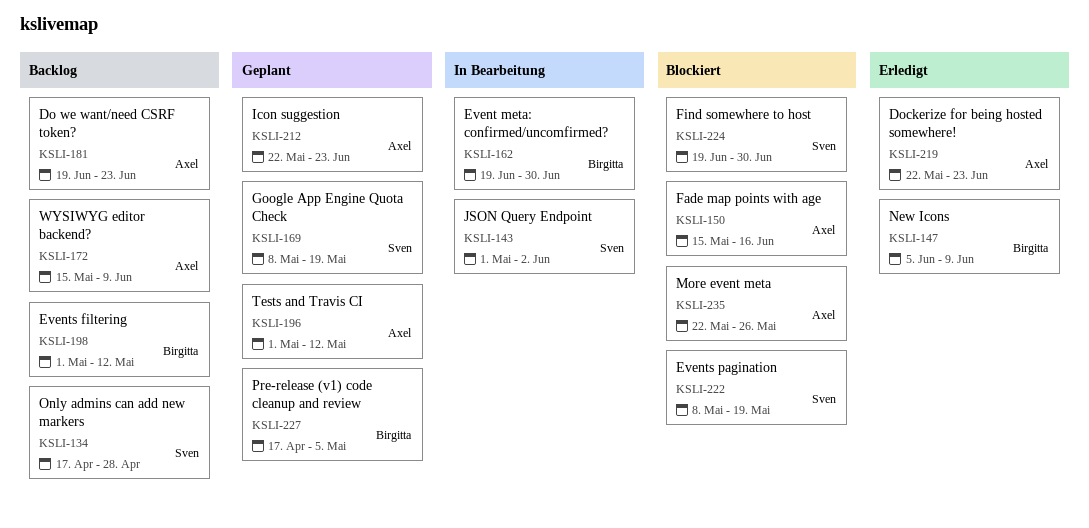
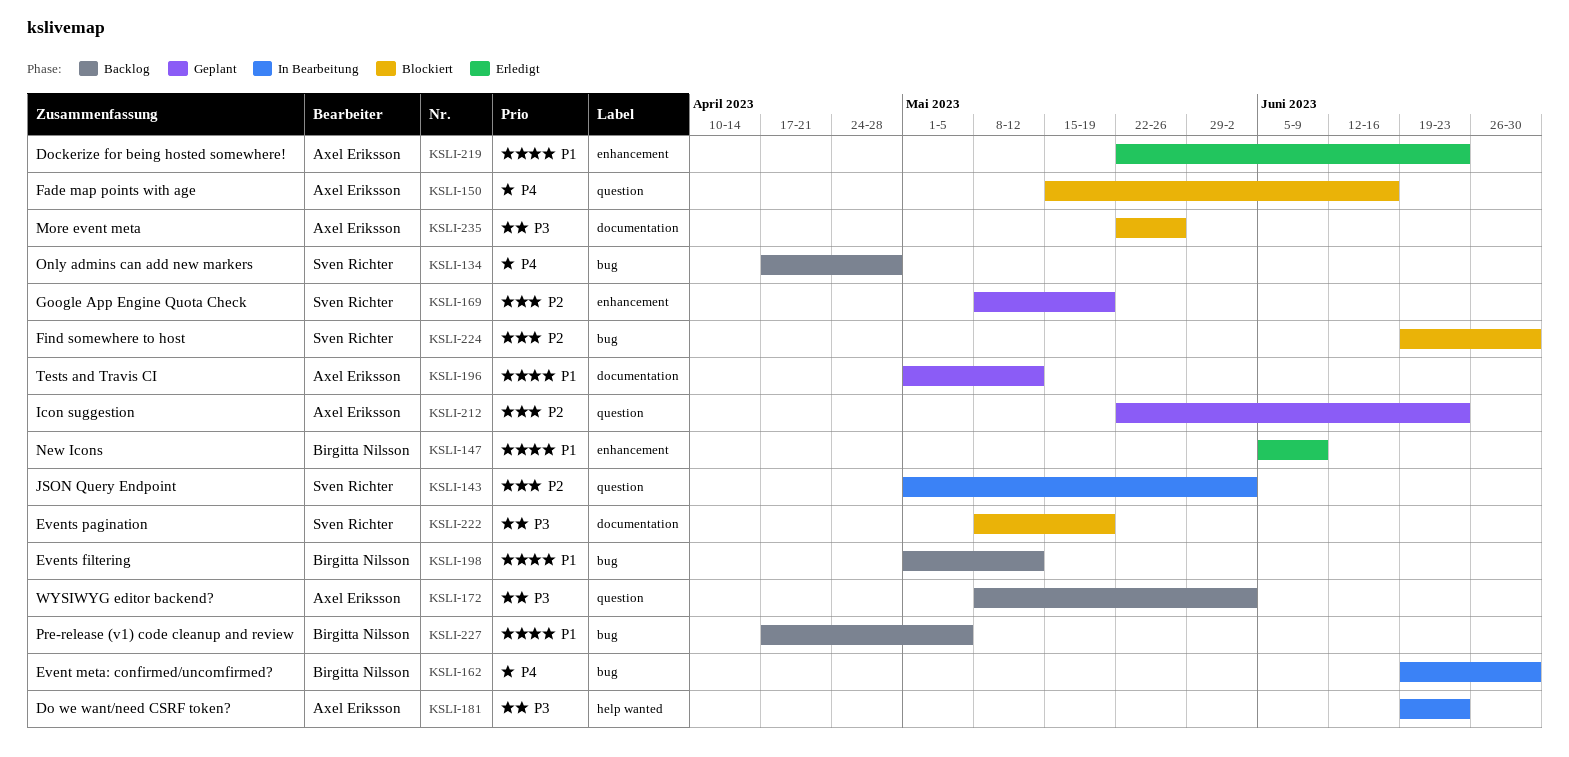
KSLI-172, start: May 15 -> May 8
KSLI-172, due: Jun 9 -> Jun 2
KSLI-181, status: Backlog -> In Bearbeitung
KSLI-227, status: Geplant -> Backlog

